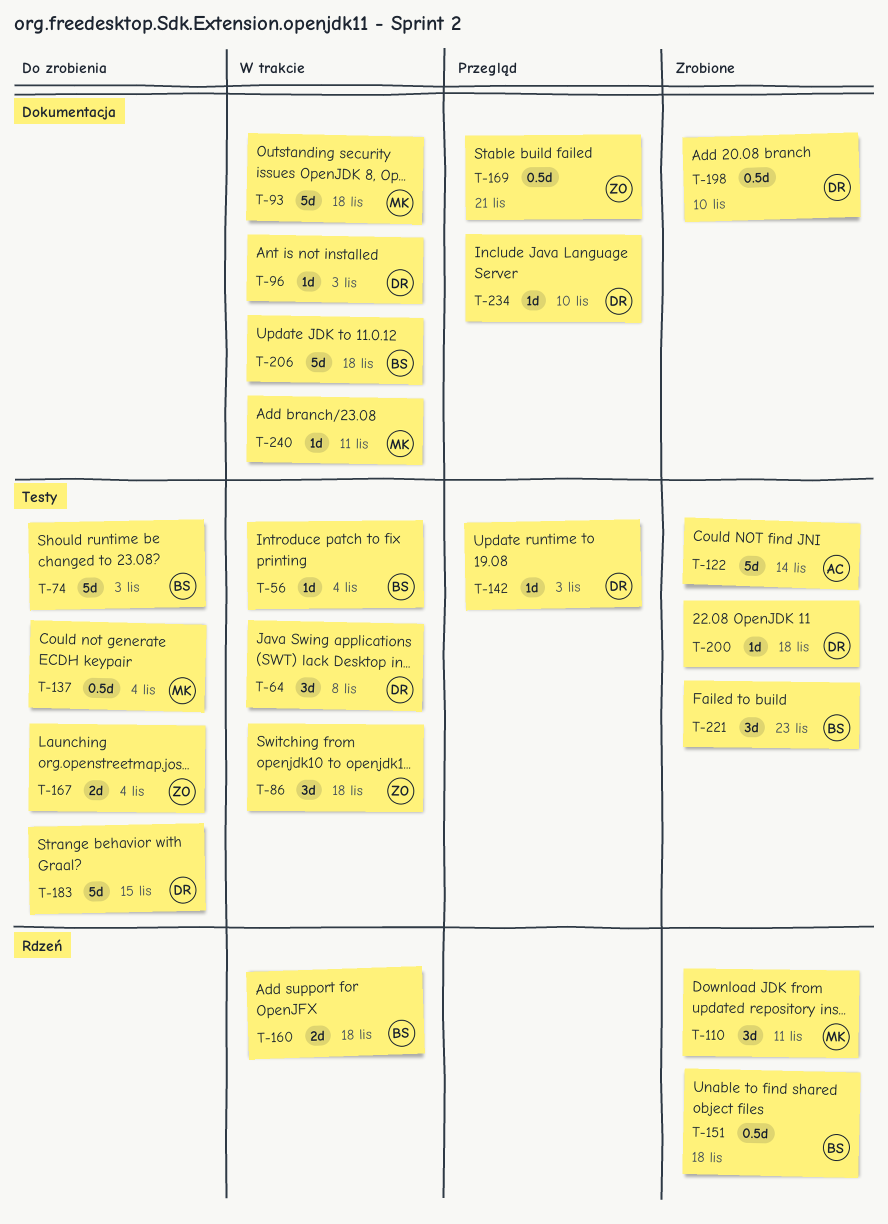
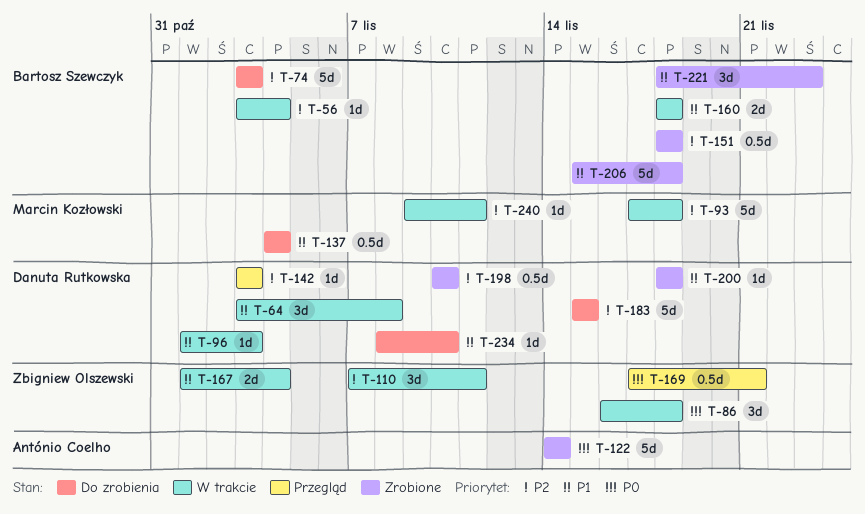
T-110, status: Zrobione -> W trakcie
T-110, owner: Marcin Kozłowski -> Zbigniew Olszewski
T-167, status: Do zrobienia -> W trakcie
T-206, status: W trakcie -> Zrobione
T-234, status: Przegląd -> Do zrobienia

